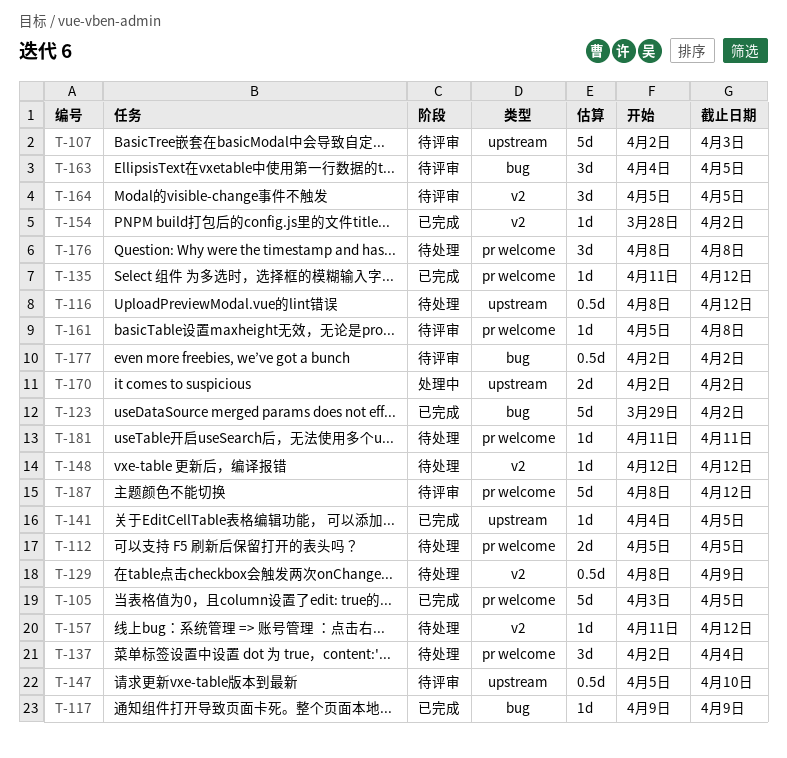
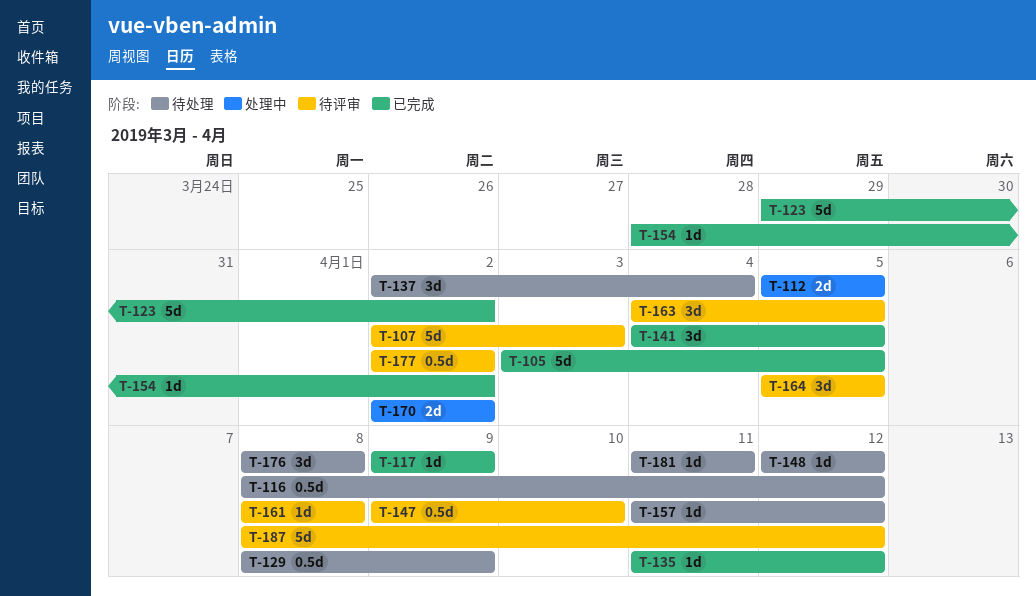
T-112, status: 待处理 -> 处理中
T-141, estimate: 1d -> 3d
T-147, start: Apr 5 -> Apr 9
T-161, start: Apr 5 -> Apr 8

